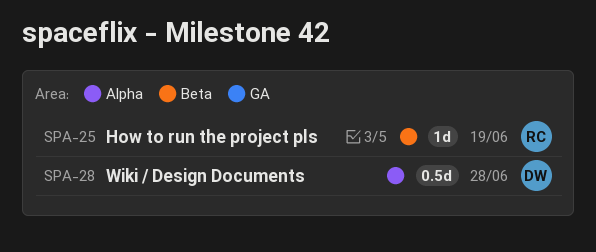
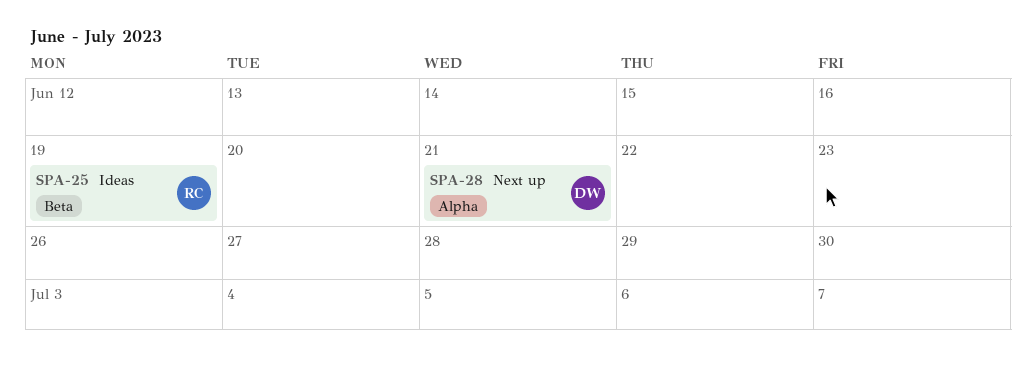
SPA-28, due: Jun 28 -> Jun 21

